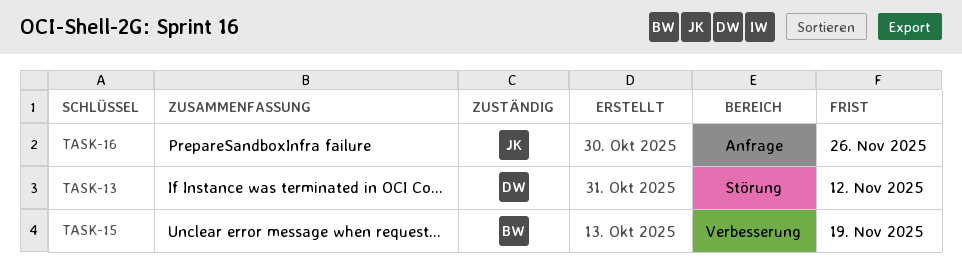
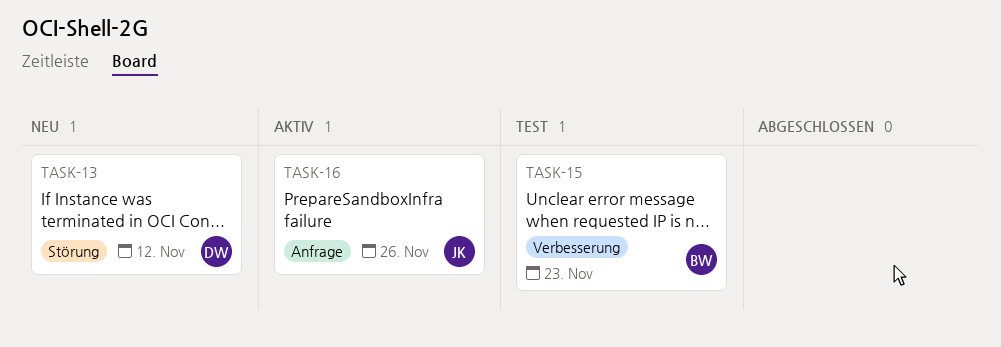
TASK-15, due: Nov 19 -> Nov 23

